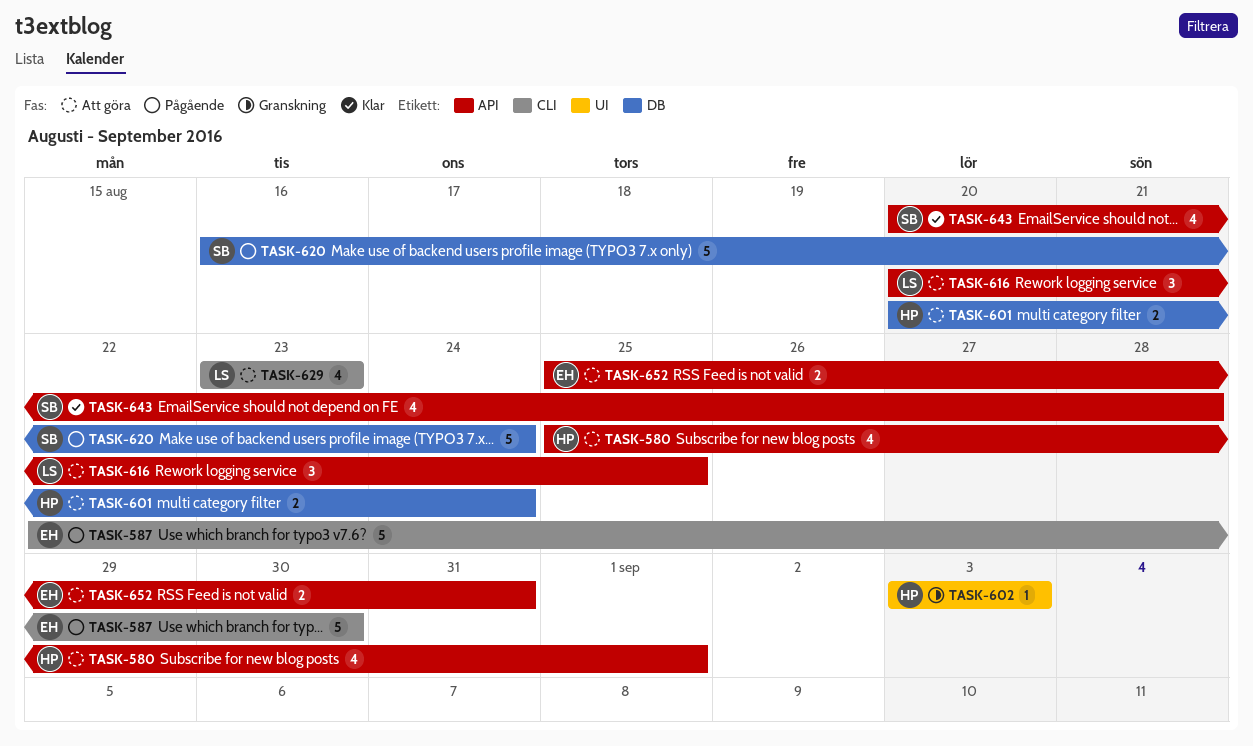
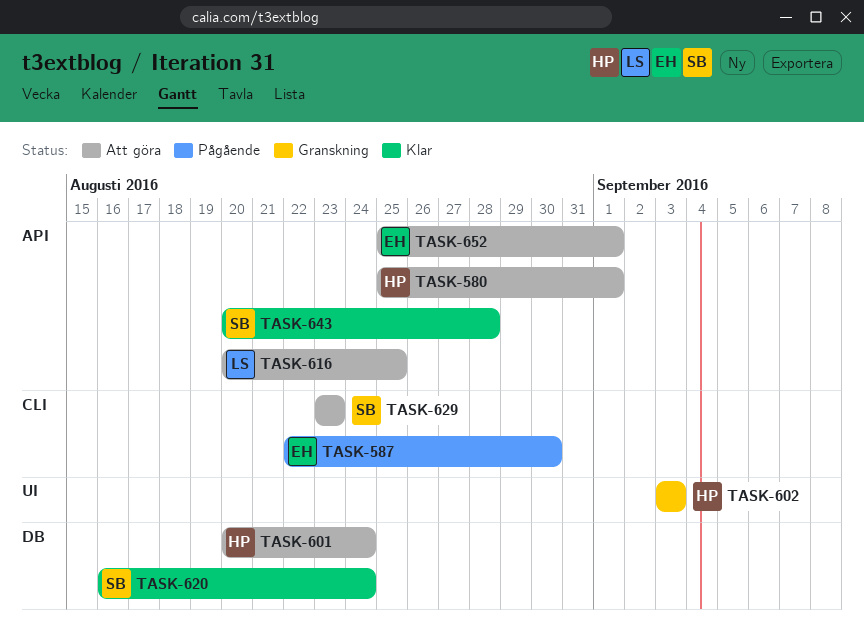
TASK-620, status: Pågående -> Klar
TASK-629, owner: LS -> SB
TASK-652, due: Aug 31 -> Sep 1

